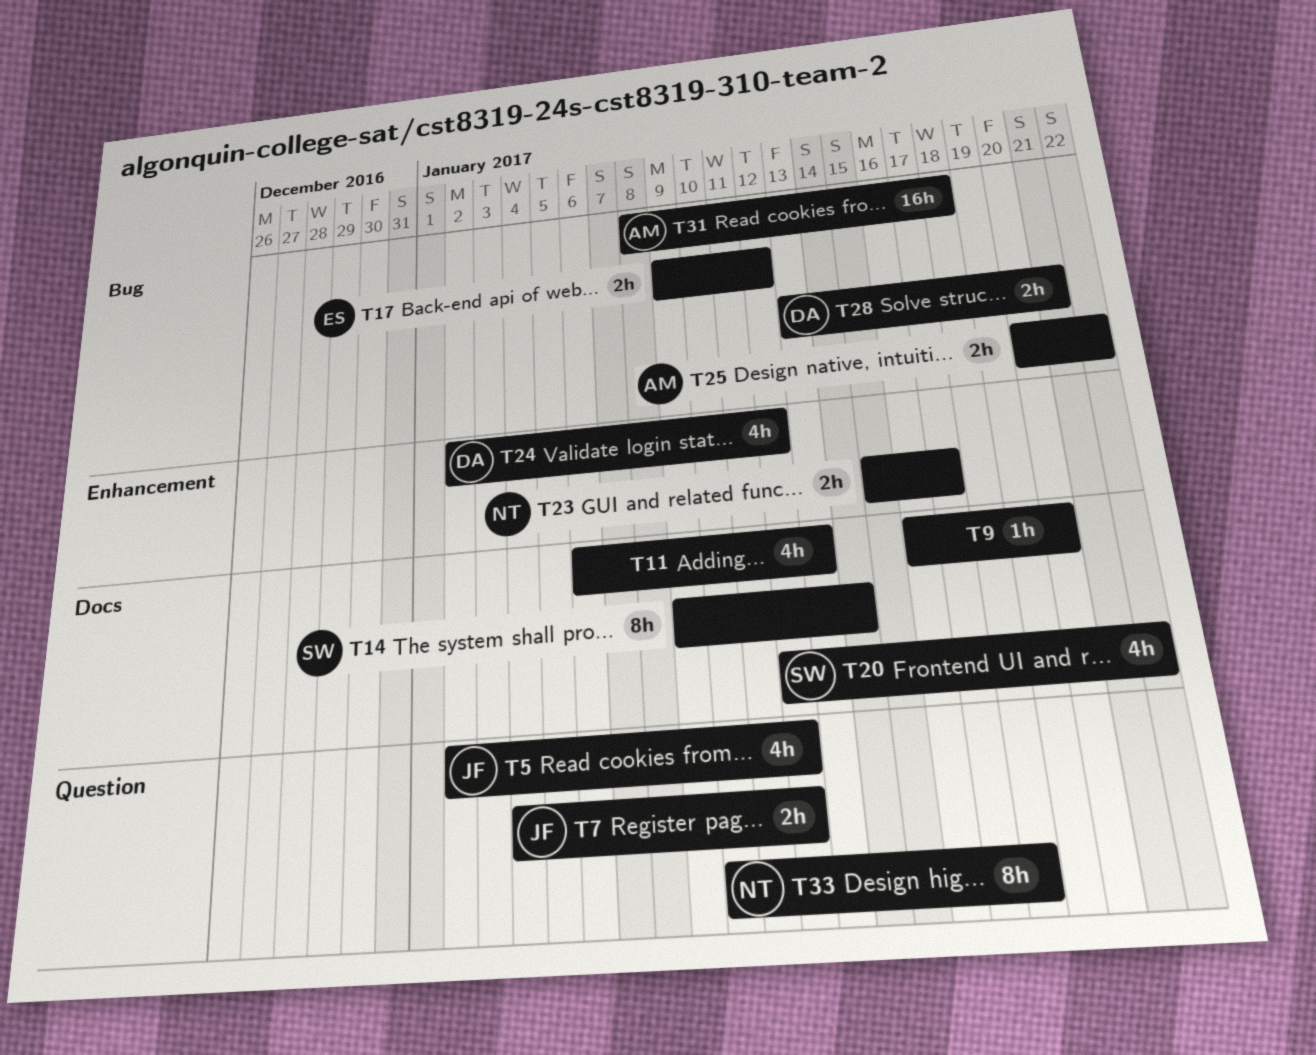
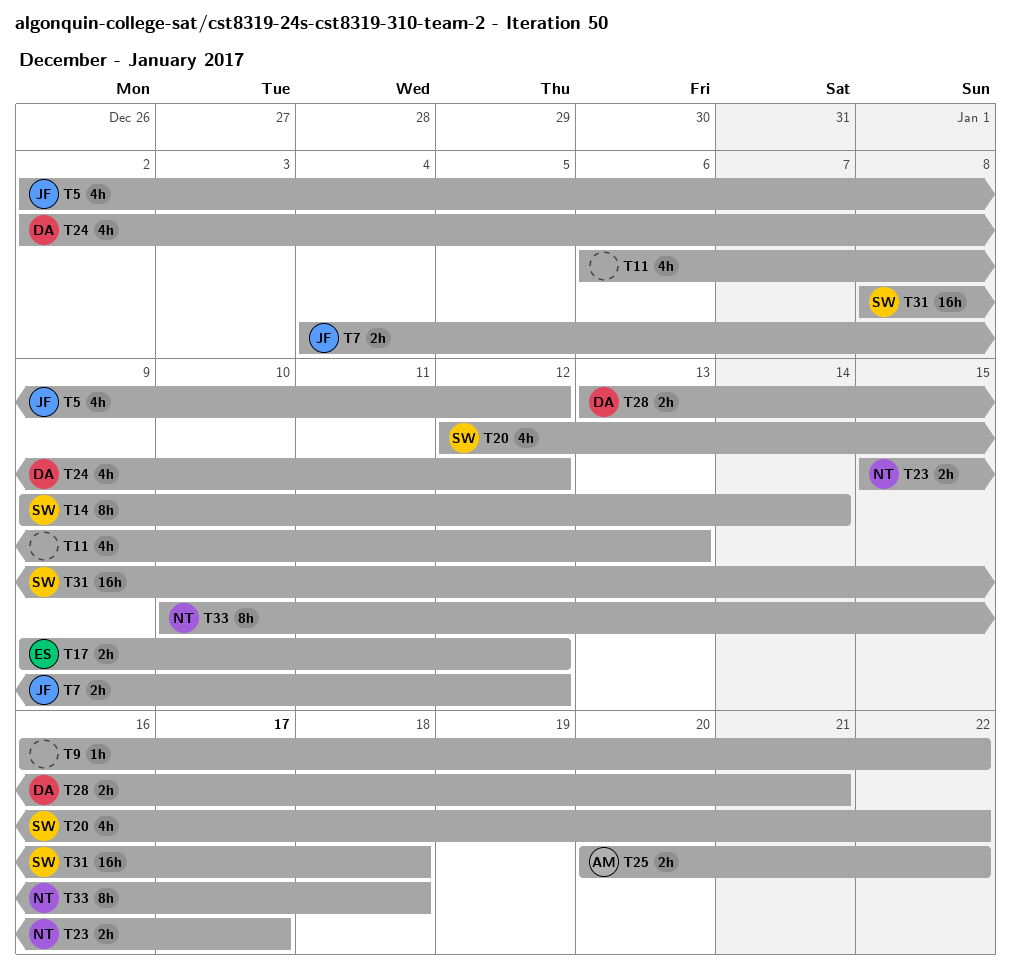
T9, due: Jan 20 -> Jan 22
T31, owner: AM -> SW

